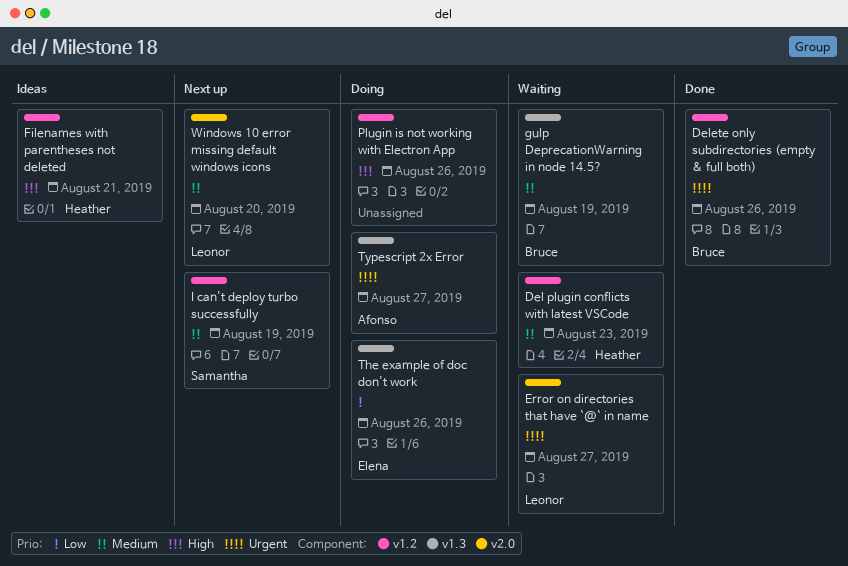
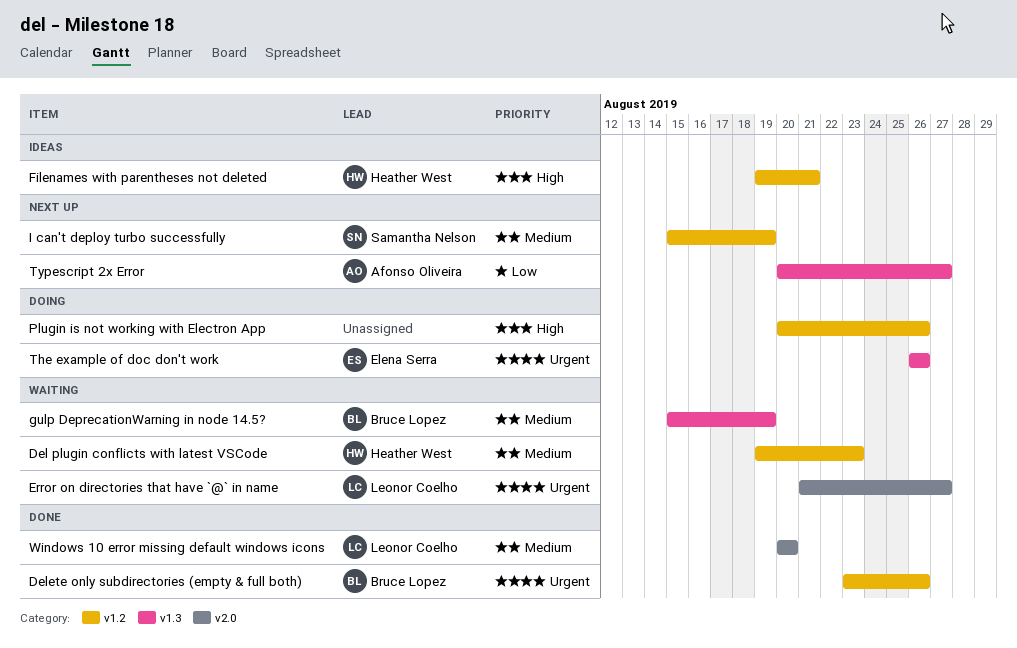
The example of doc don't work, priority: Low -> Urgent
Typescript 2x Error, status: Doing -> Next up
Typescript 2x Error, priority: Urgent -> Low
Windows 10 error missing default windows icons, status: Next up -> Done

